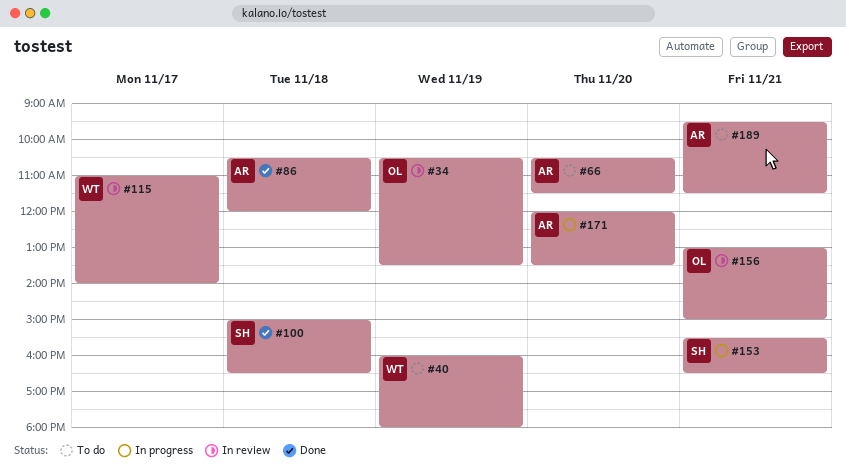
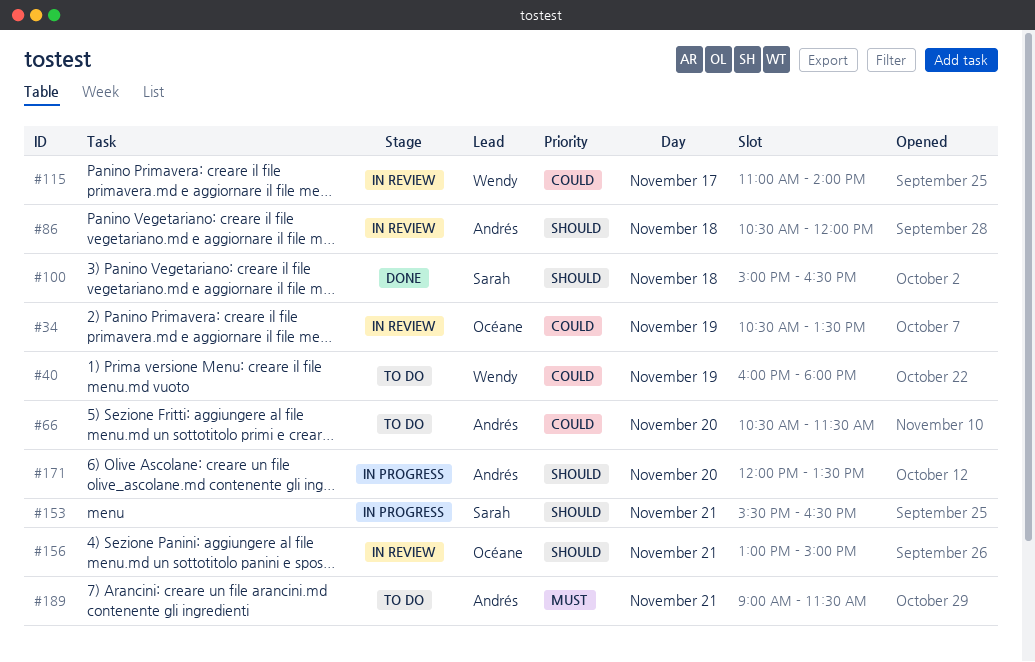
#86, status: Done -> In review
#189, begins: 09:30 -> 09:00

